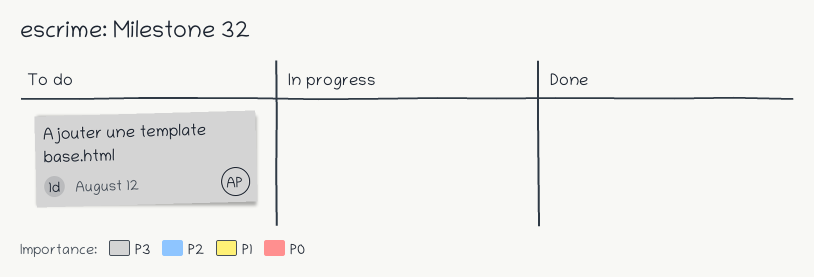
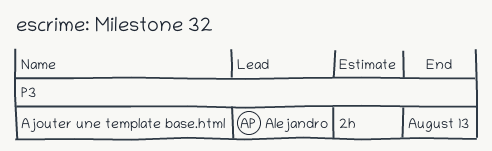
Ajouter une template base.html, estimate: 1d -> 2h
Ajouter une template base.html, due: Aug 12 -> Aug 13

